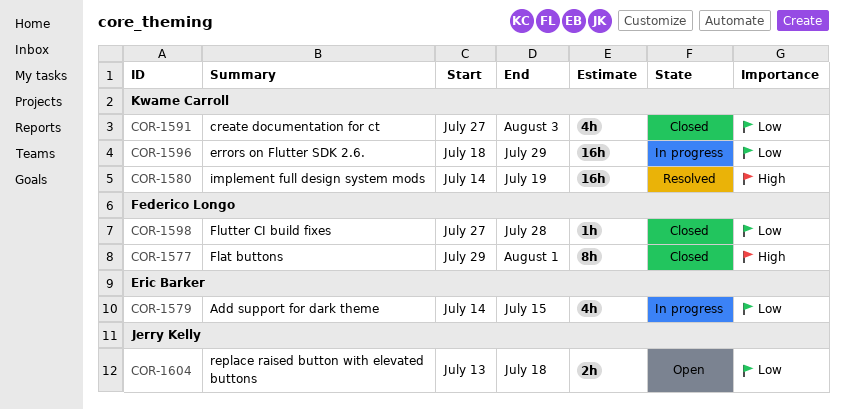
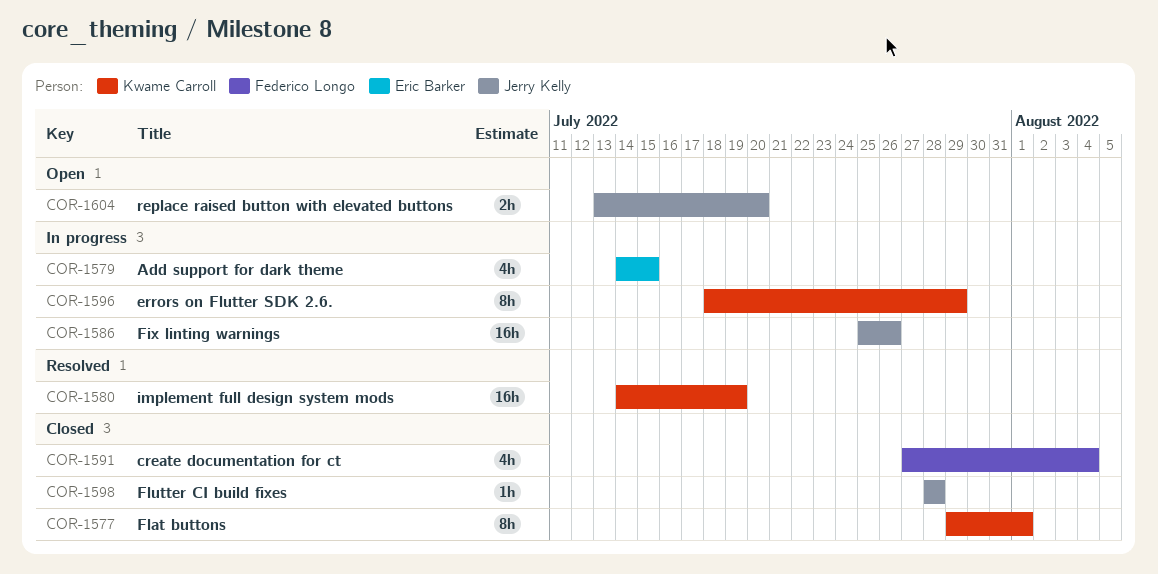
COR-1577, owner: Federico Longo -> Kwame Carroll
COR-1586: none -> present
COR-1591, owner: Kwame Carroll -> Federico Longo
COR-1591, due: Aug 3 -> Aug 4
COR-1596, estimate: 16h -> 8h
COR-1598, owner: Federico Longo -> Jerry Kelly
COR-1598, start: Jul 27 -> Jul 28
COR-1604, due: Jul 18 -> Jul 20

